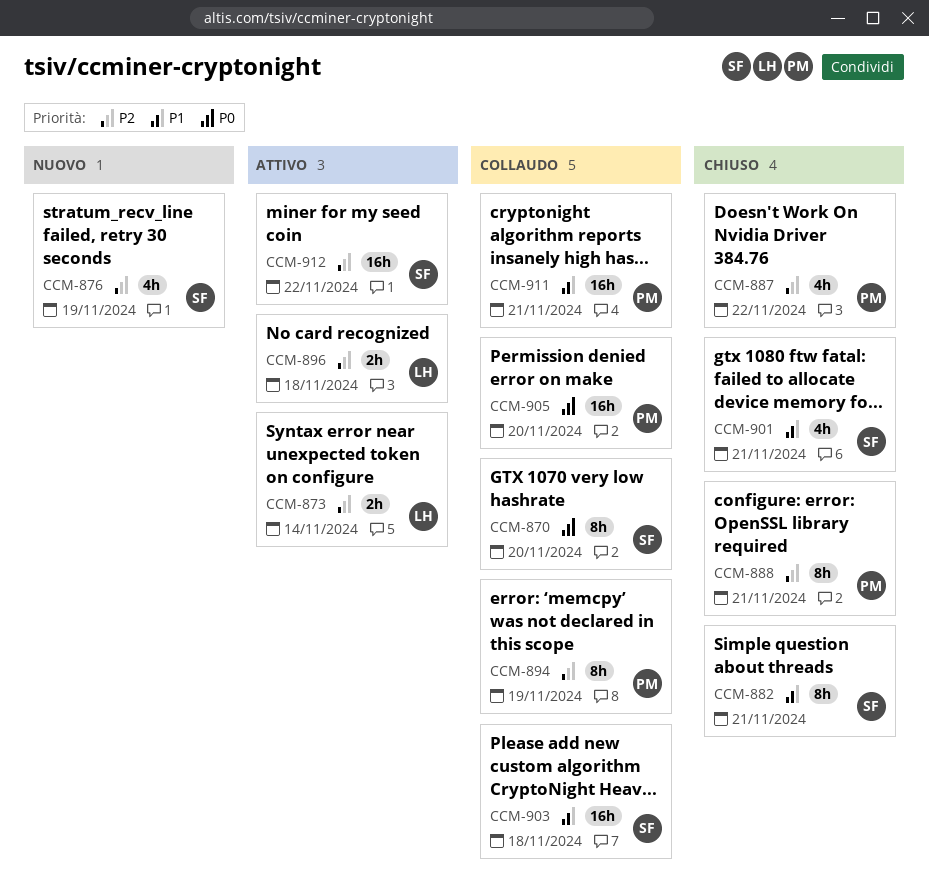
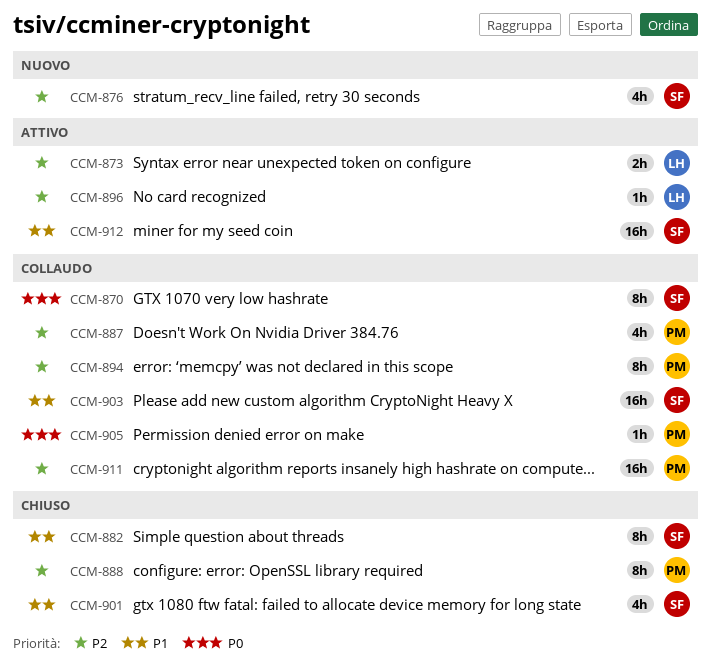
CCM-887, status: Chiuso -> Collaudo
CCM-896, estimate: 2h -> 1h
CCM-905, estimate: 16h -> 1h
CCM-911, priority: P1 -> P2
CCM-912, priority: P2 -> P1

